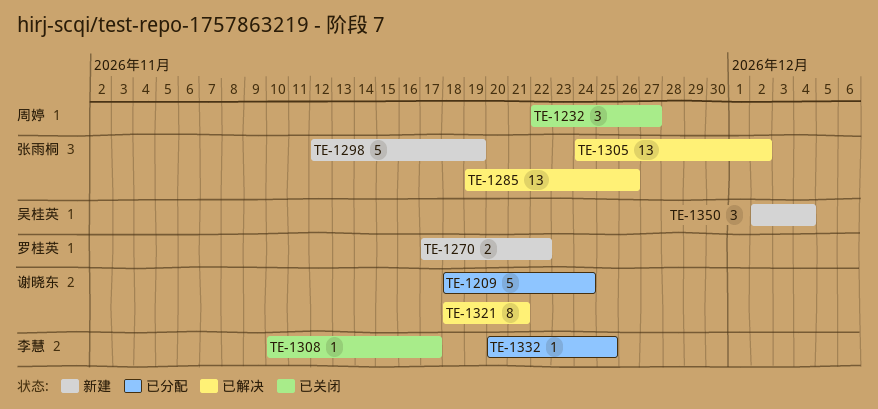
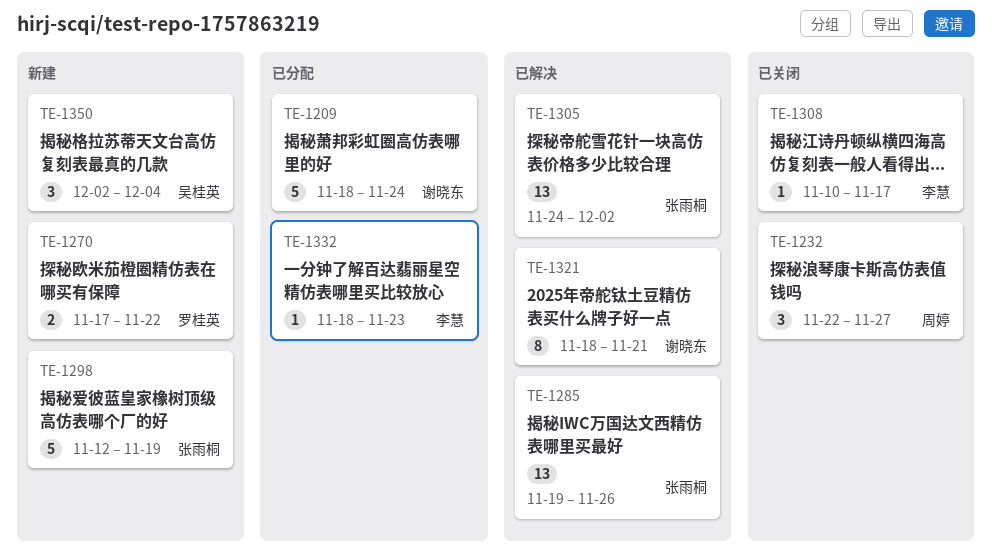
TE-1332, start: Nov 20 -> Nov 18
TE-1332, due: Nov 25 -> Nov 23

